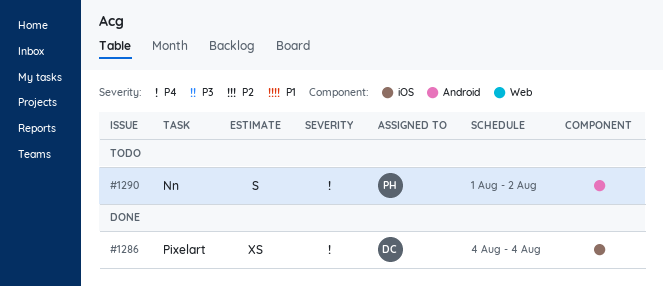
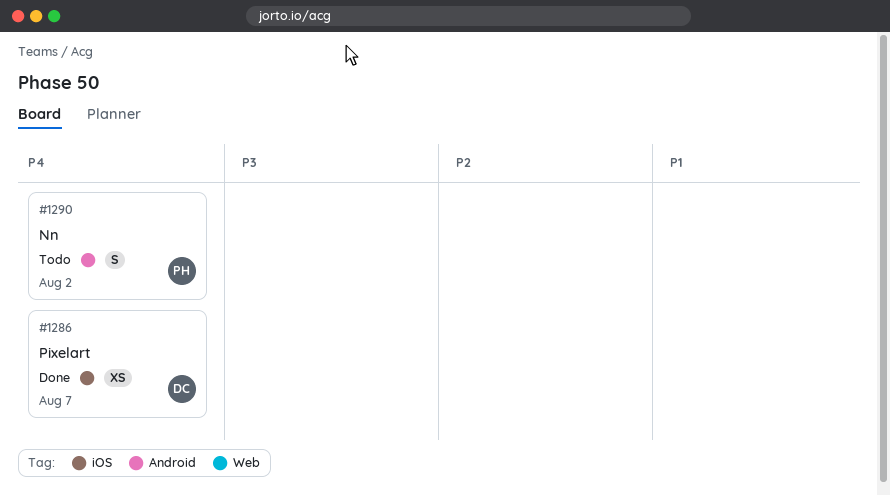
#1286, due: Aug 4 -> Aug 7

